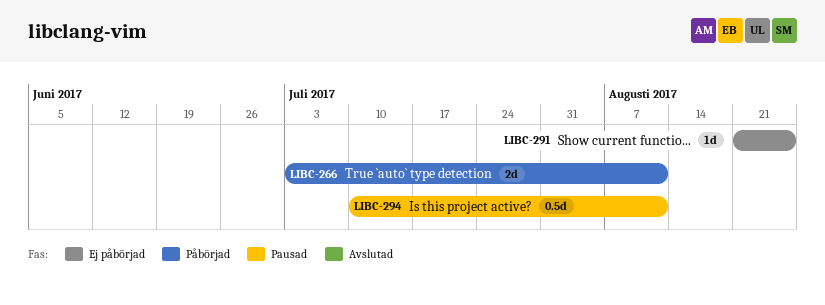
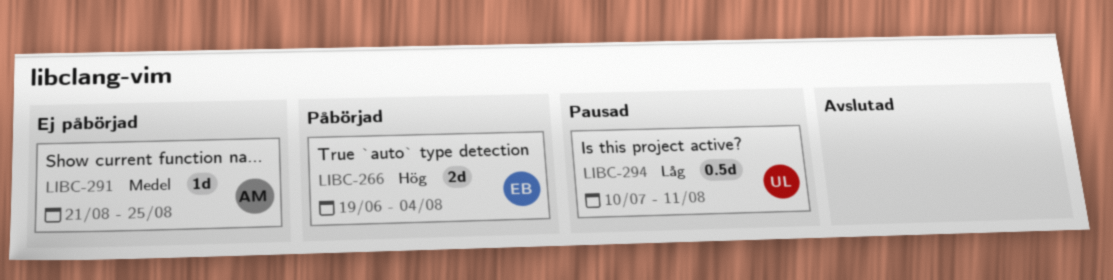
LIBC-266, start: Jul 3 -> Jun 19
LIBC-266, due: Aug 11 -> Aug 4

